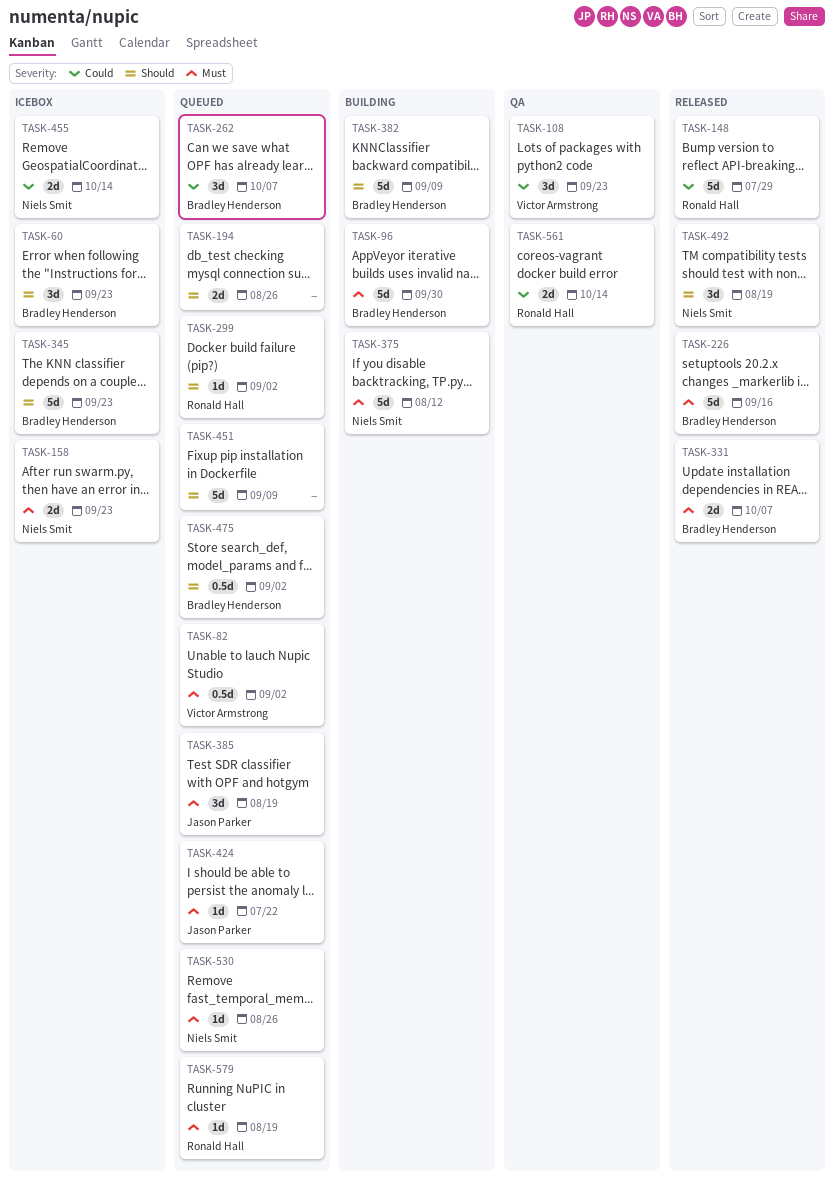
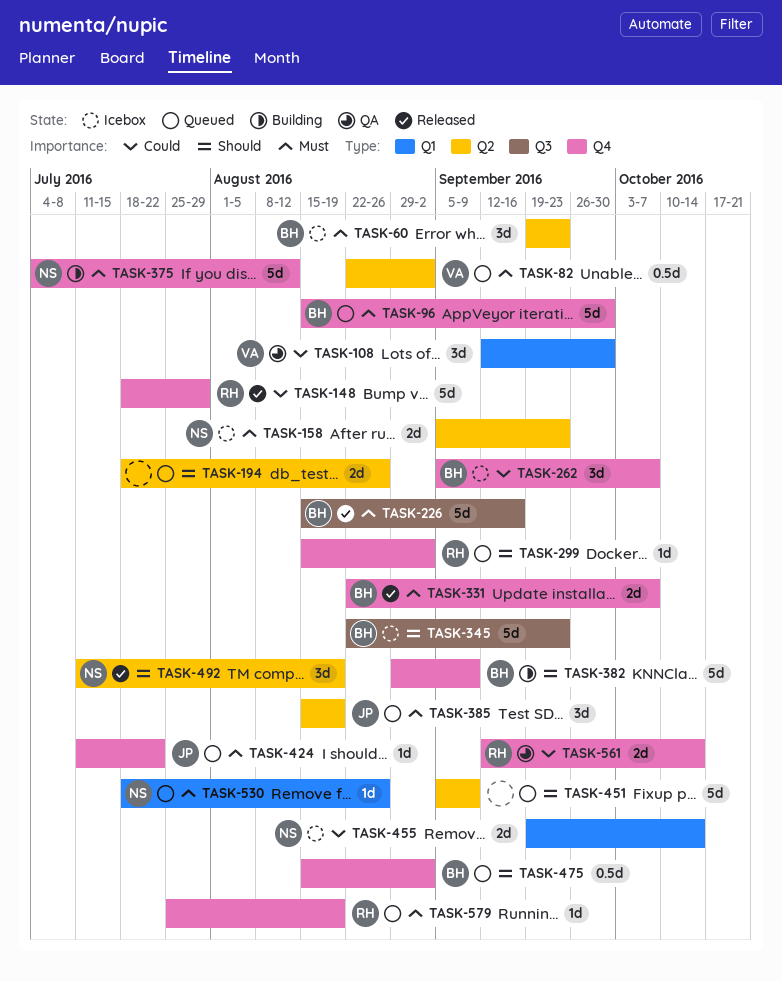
TASK-60, priority: Should -> Must
TASK-96, status: Building -> Queued
TASK-108, due: Sep 23 -> Sep 30
TASK-262, status: Queued -> Icebox

